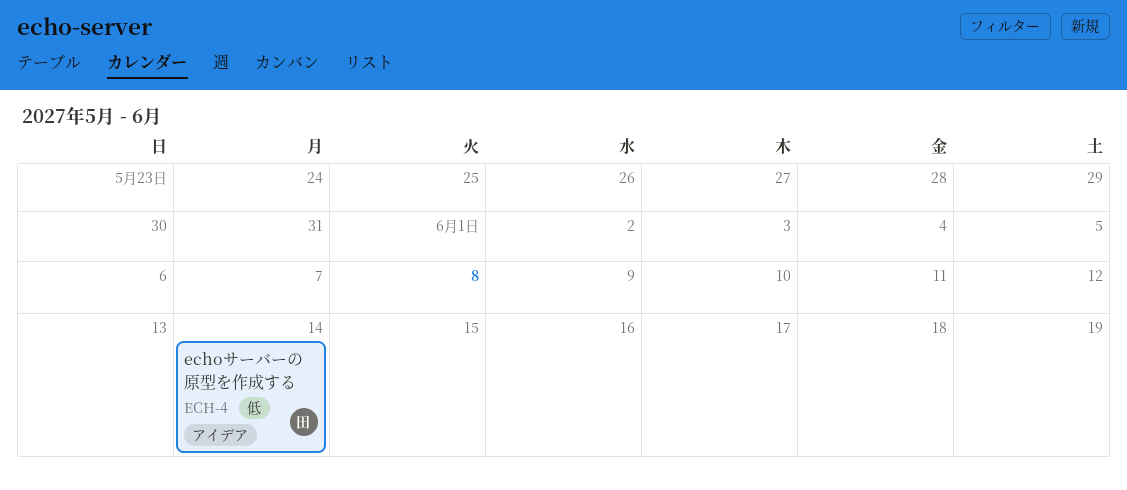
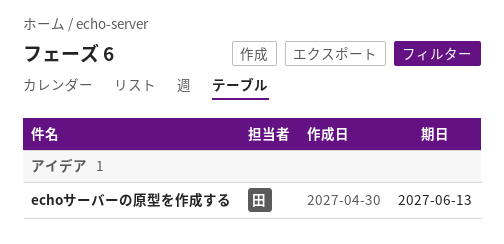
echoサーバーの原型を作成する, due: Jun 14 -> Jun 13

